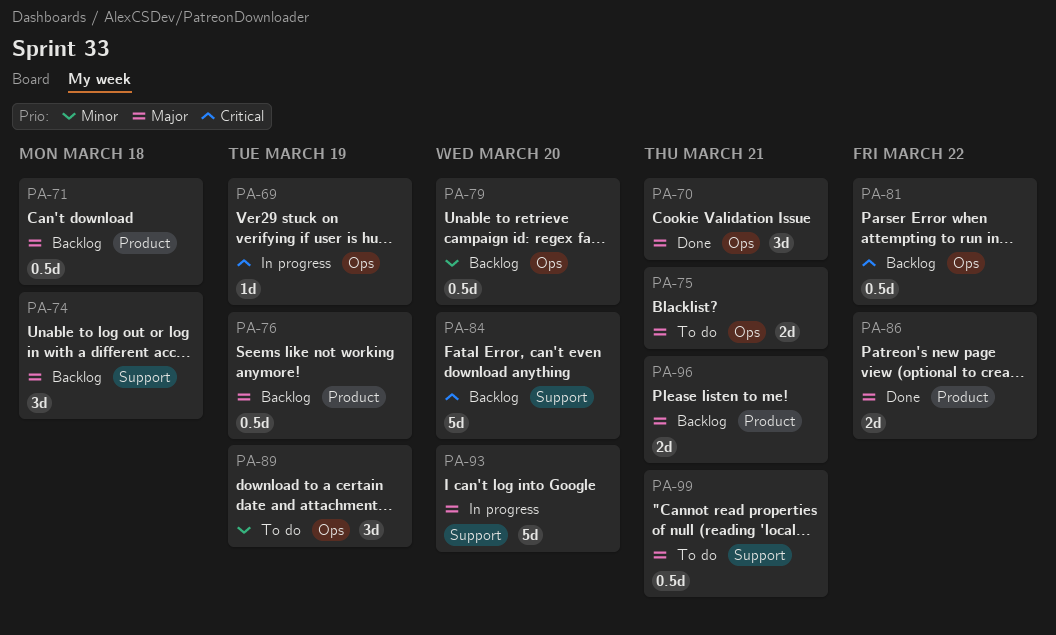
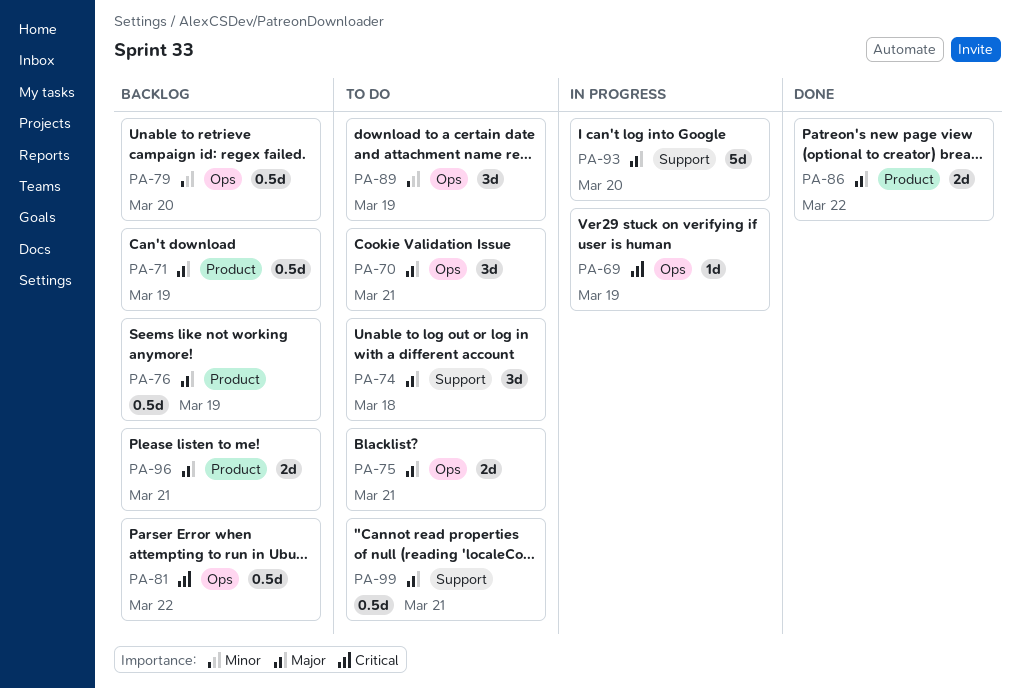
PA-70, status: Done -> To do
PA-71, due: Mar 18 -> Mar 19
PA-74, status: Backlog -> To do
PA-84: present -> none

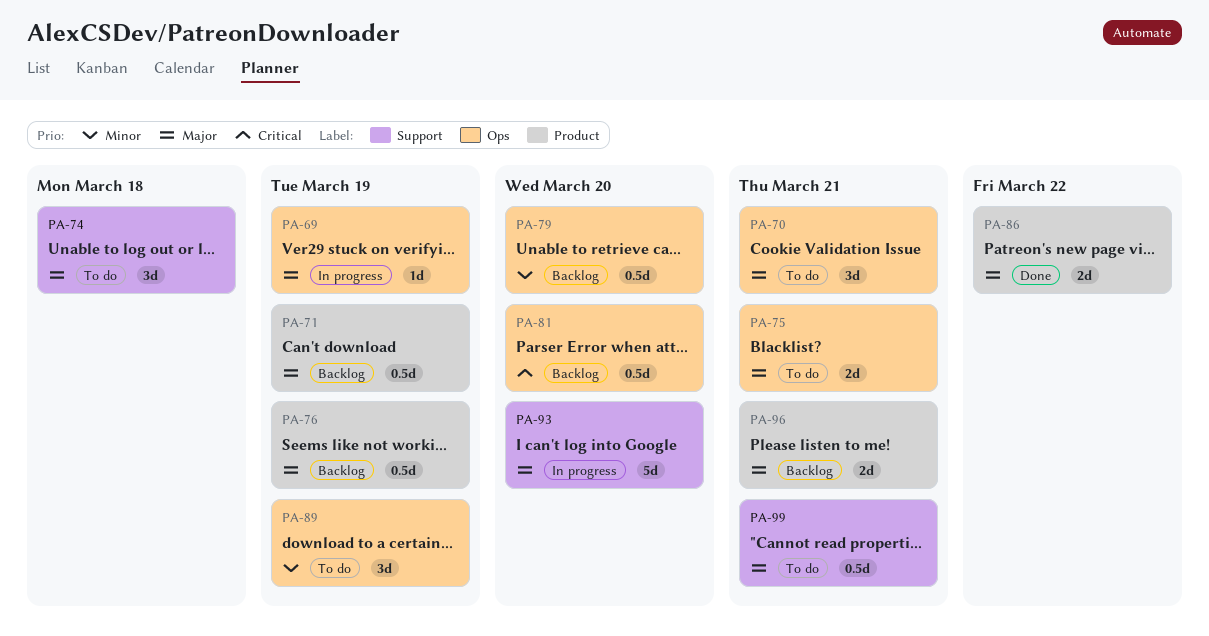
PA-69, priority: Critical -> Major
PA-81, due: Mar 22 -> Mar 20

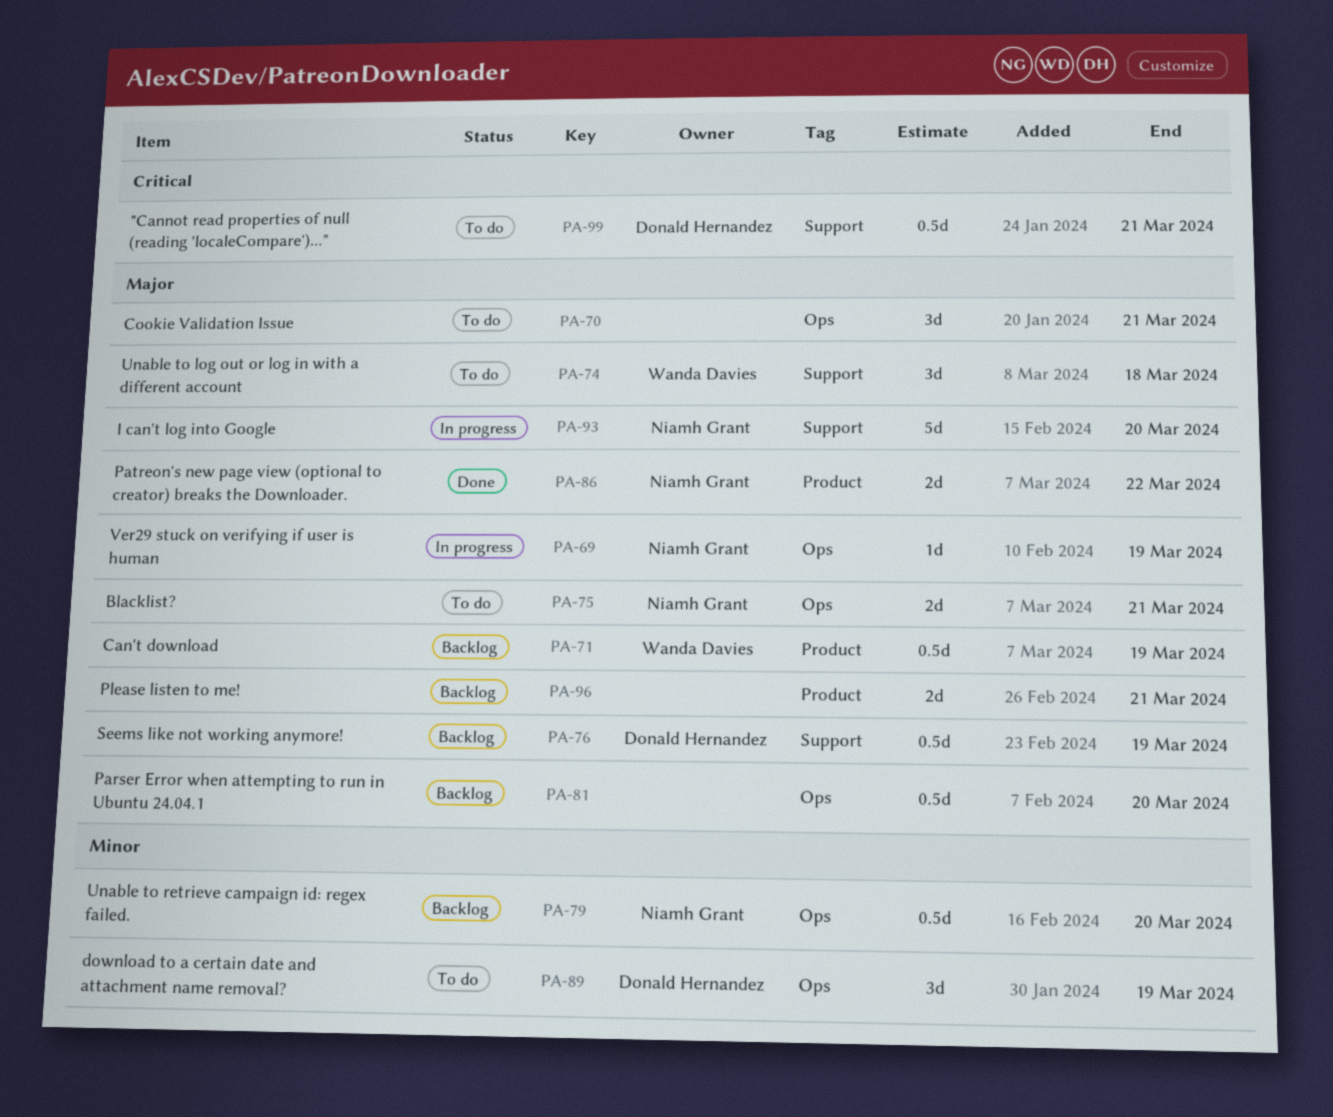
PA-76, label: Product -> Support
PA-81, priority: Critical -> Major
PA-99, priority: Major -> Critical

